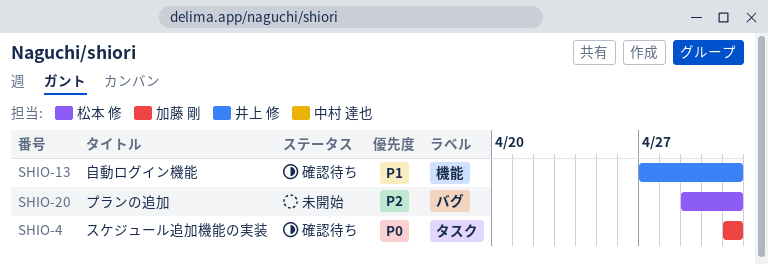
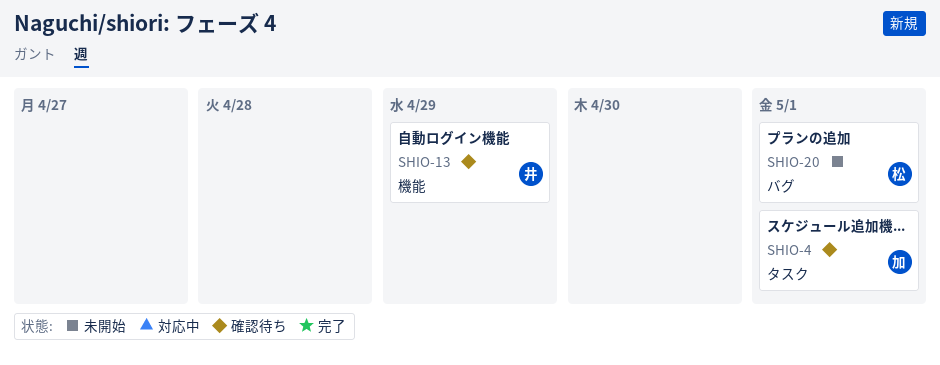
SHIO-13, due: May 1 -> Apr 29

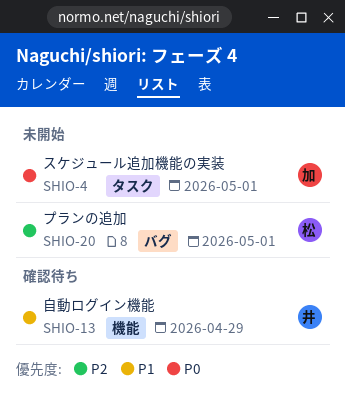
SHIO-4, status: 確認待ち -> 未開始

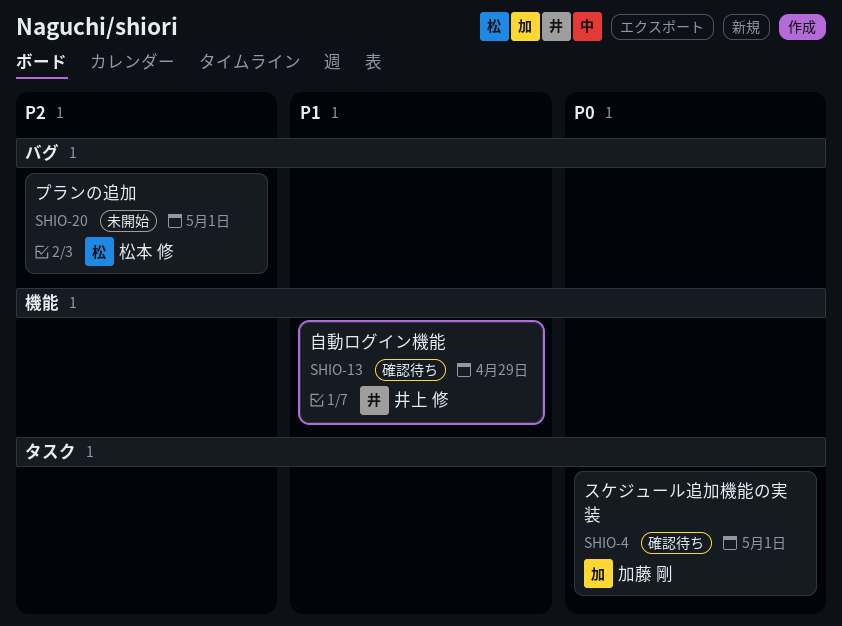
SHIO-4, status: 未開始 -> 確認待ち

